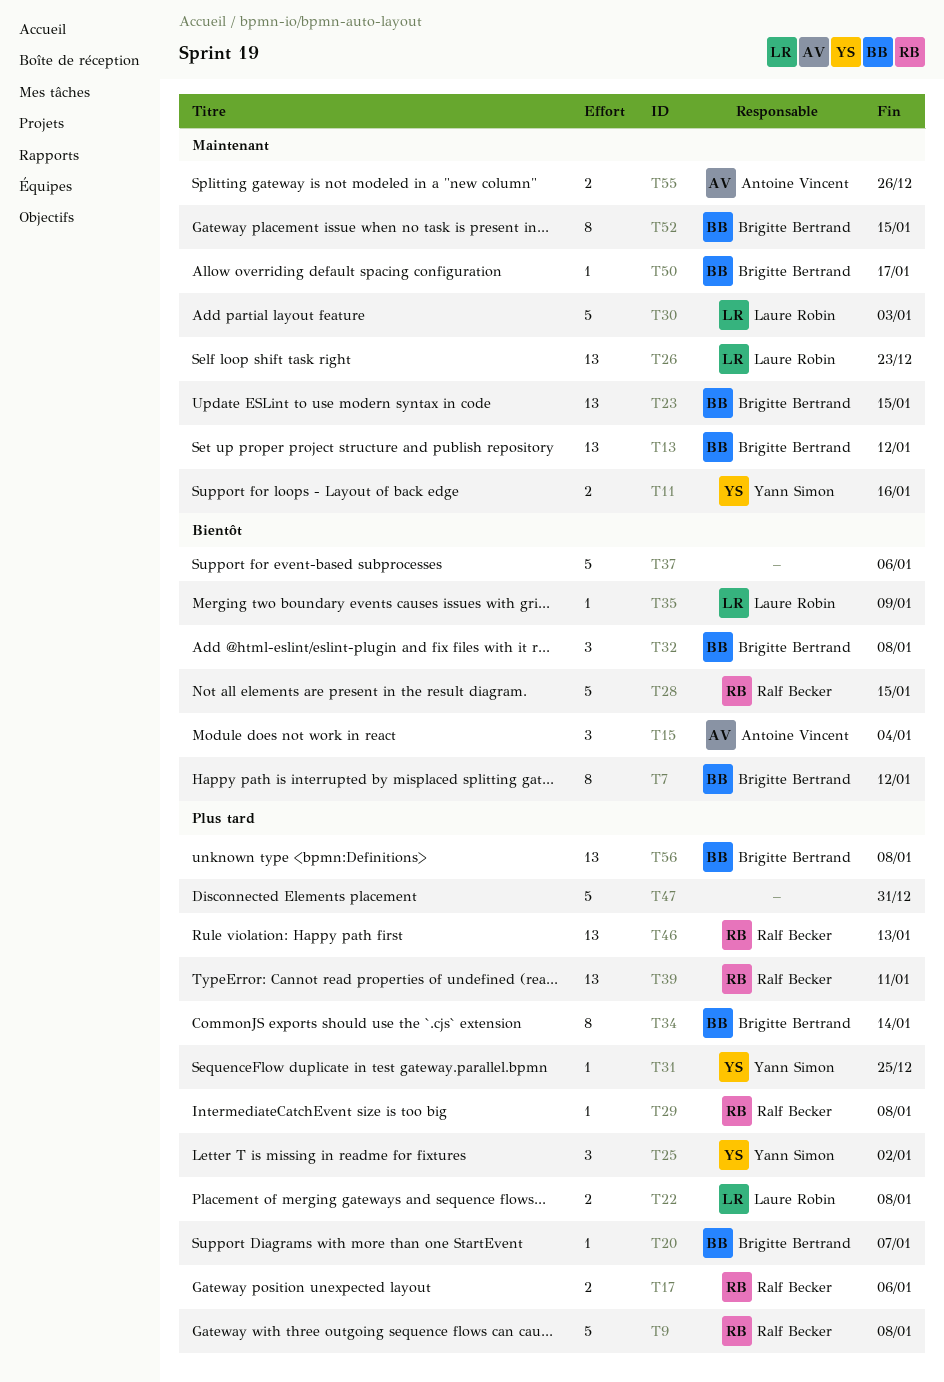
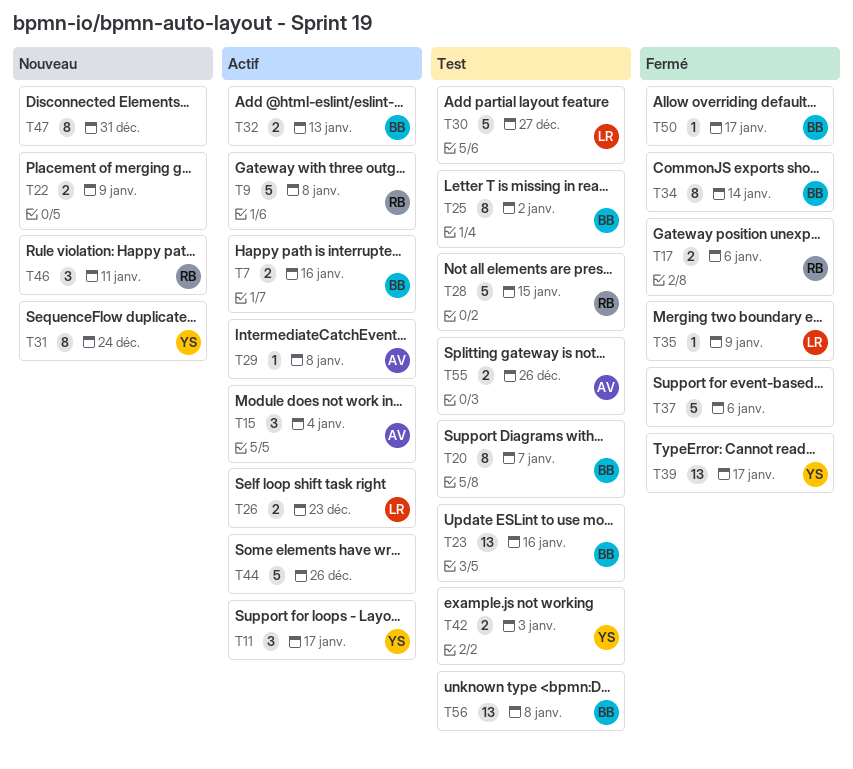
T7, estimate: 8 -> 2
T7, due: Jan 12 -> Jan 16
T11, estimate: 2 -> 3
T11, due: Jan 16 -> Jan 17
T13: present -> none
T20, estimate: 1 -> 8
T22, owner: Laure Robin -> none
T22, due: Jan 8 -> Jan 9
T23, due: Jan 15 -> Jan 16
T25, owner: Yann Simon -> Brigitte Bertrand
T25, estimate: 3 -> 8
T26, estimate: 13 -> 2
T29, owner: Ralf Becker -> Antoine Vincent
T30, due: Jan 3 -> Dec 27
T31, estimate: 1 -> 8
T31, due: Dec 25 -> Dec 24
T32, estimate: 3 -> 2
T32, due: Jan 8 -> Jan 13
T39, owner: Ralf Becker -> Yann Simon
T39, due: Jan 11 -> Jan 17
T42: none -> present
T44: none -> present
T46, estimate: 13 -> 3
T46, due: Jan 13 -> Jan 11
T47, estimate: 5 -> 8
T52: present -> none

